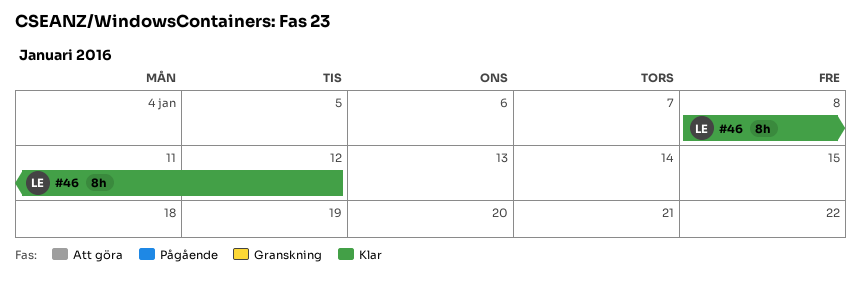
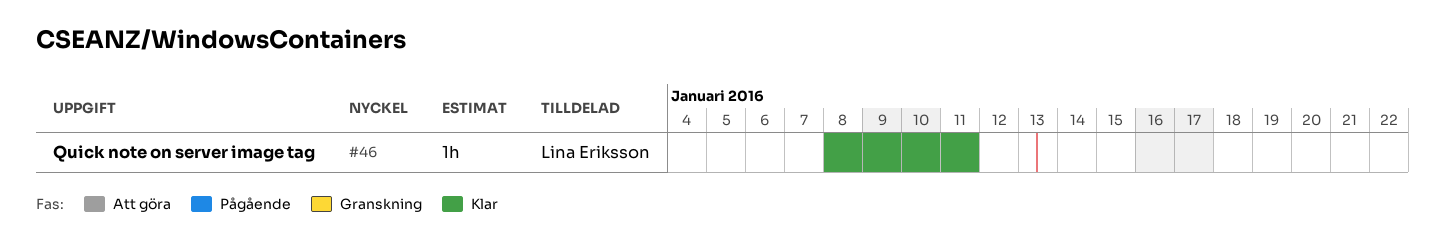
#46, estimate: 8h -> 1h
#46, due: Jan 12 -> Jan 11

